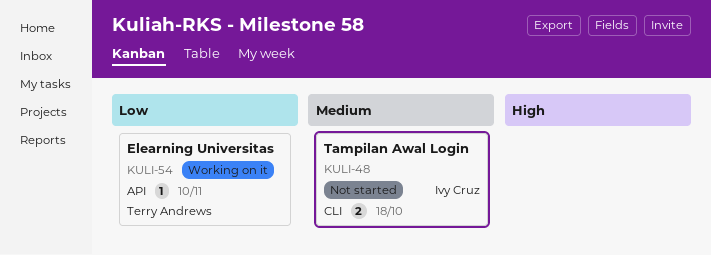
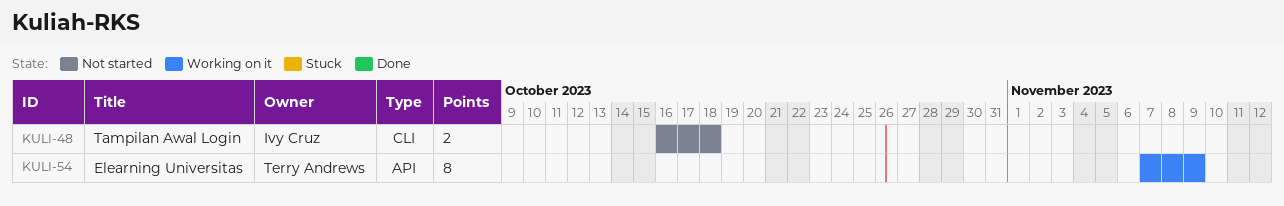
KULI-54, estimate: 1 -> 8
KULI-54, due: Nov 10 -> Nov 9

